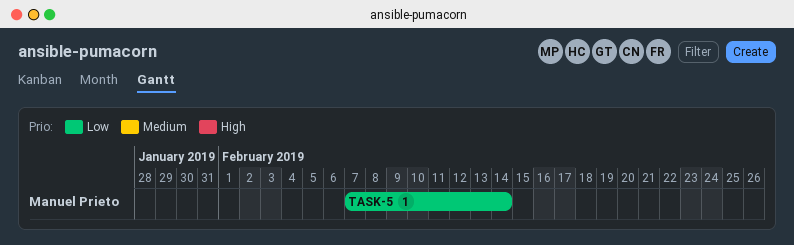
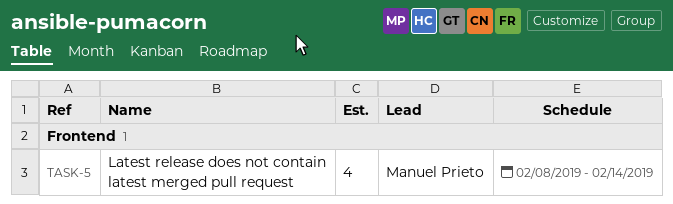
TASK-5, estimate: 1 -> 4
TASK-5, start: Feb 7 -> Feb 8

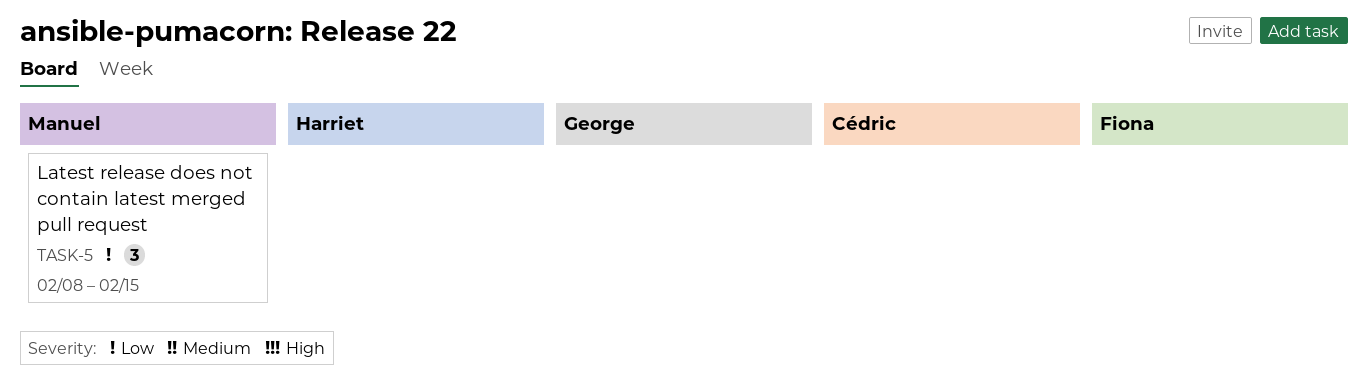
TASK-5, estimate: 4 -> 3
TASK-5, due: Feb 14 -> Feb 15

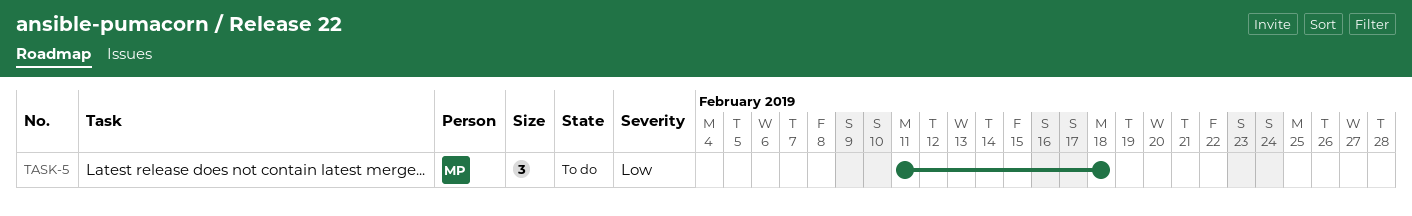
TASK-5, start: Feb 8 -> Feb 11
TASK-5, due: Feb 15 -> Feb 18

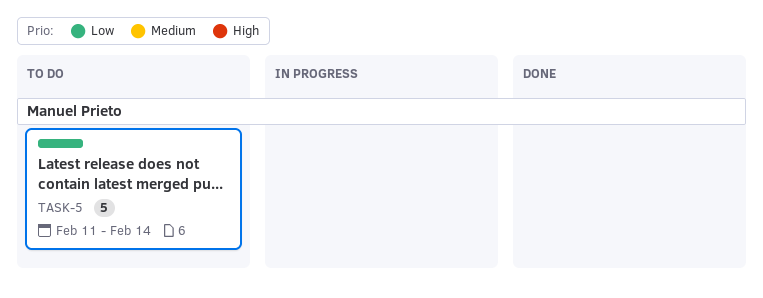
TASK-5, estimate: 3 -> 5
TASK-5, due: Feb 18 -> Feb 14

